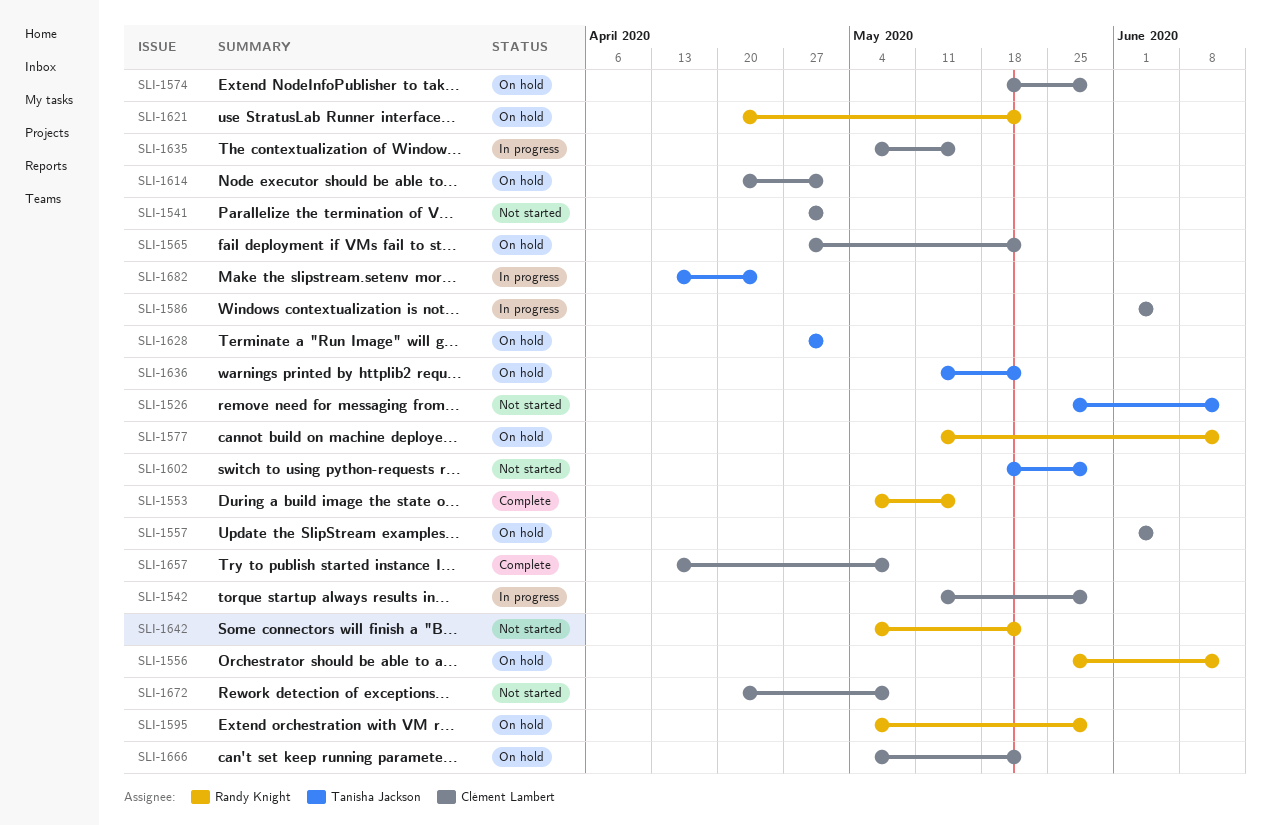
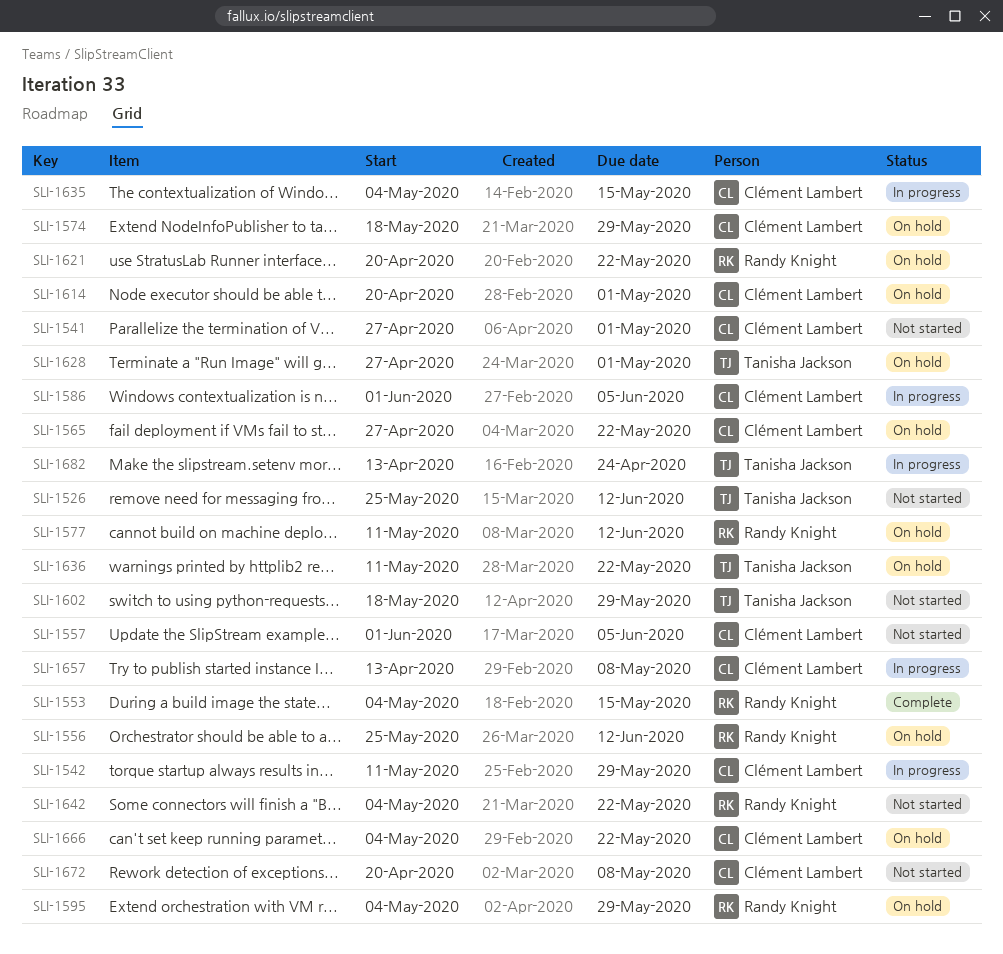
SLI-1557, status: On hold -> Not started
SLI-1657, status: Complete -> In progress

